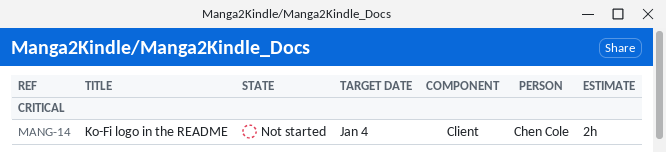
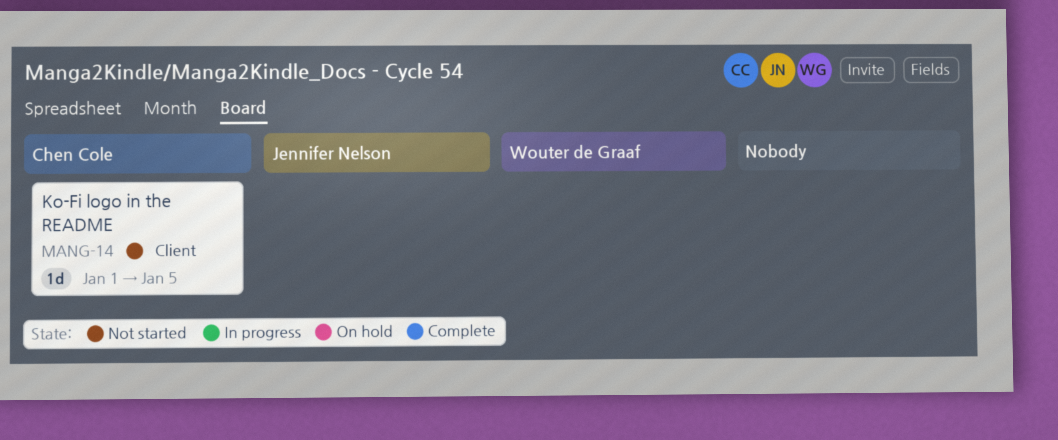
MANG-14, estimate: 2h -> 1d
MANG-14, due: Jan 4 -> Jan 5

